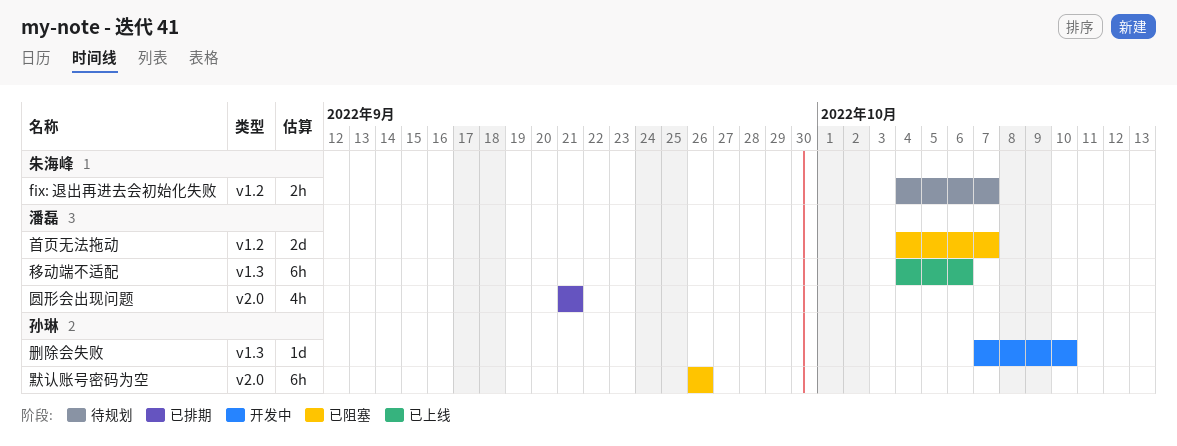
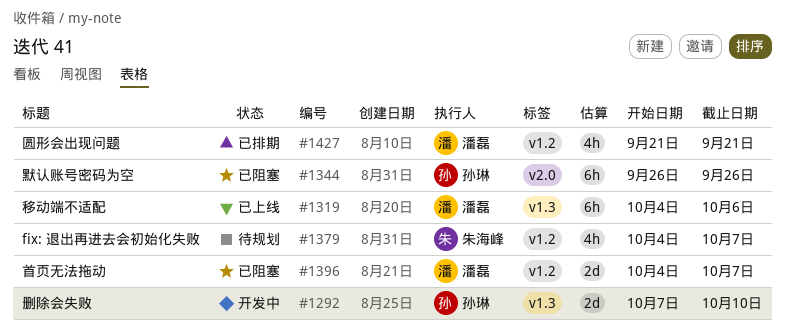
fix: 退出再进去会初始化失败, estimate: 2h -> 4h
删除会失败, estimate: 1d -> 2d
圆形会出现问题, label: v2.0 -> v1.2

